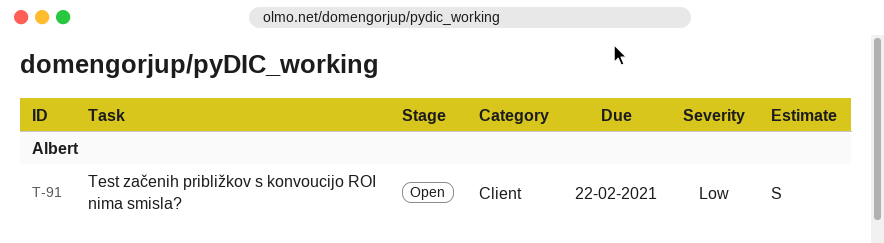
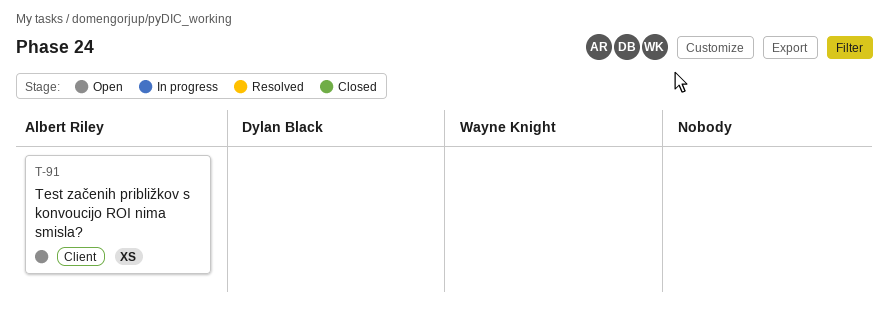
T-91, estimate: S -> XS

